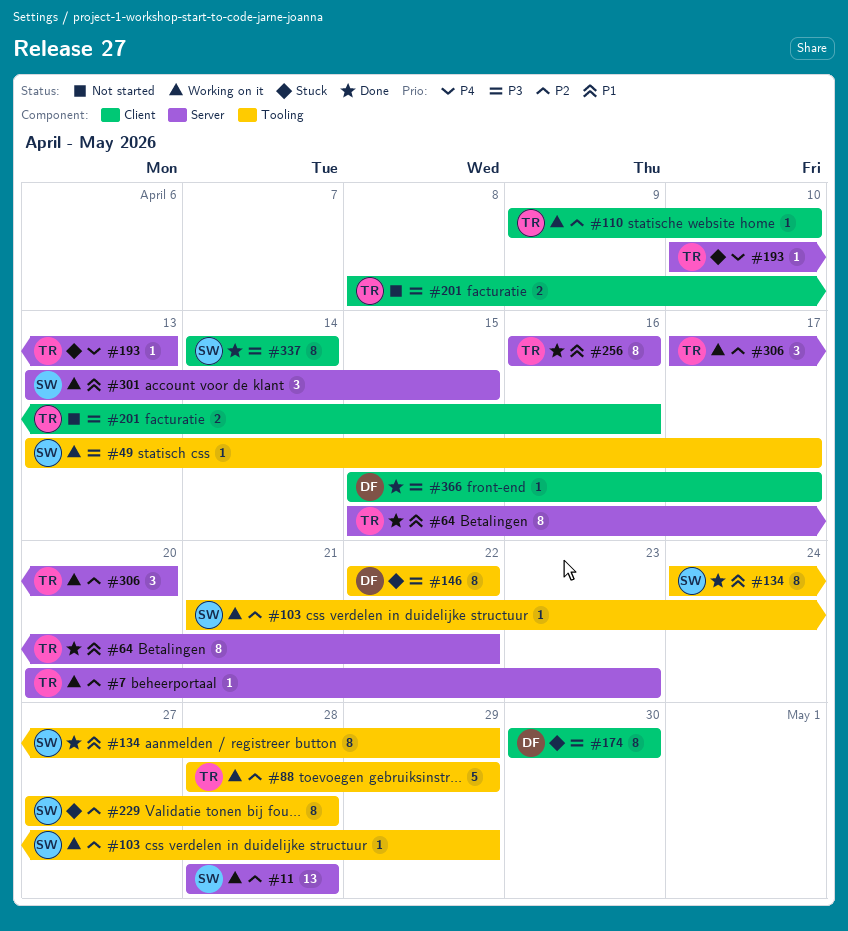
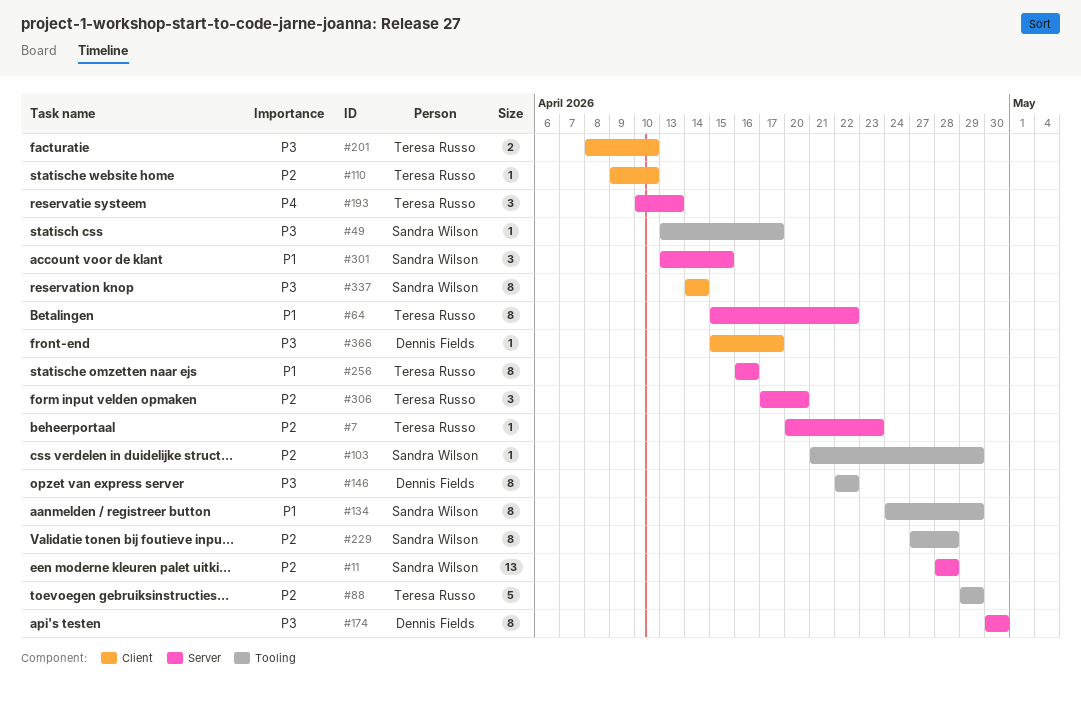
#88, start: Apr 28 -> Apr 29
#174, label: Client -> Server
#193, estimate: 1 -> 3
#201, due: Apr 16 -> Apr 10

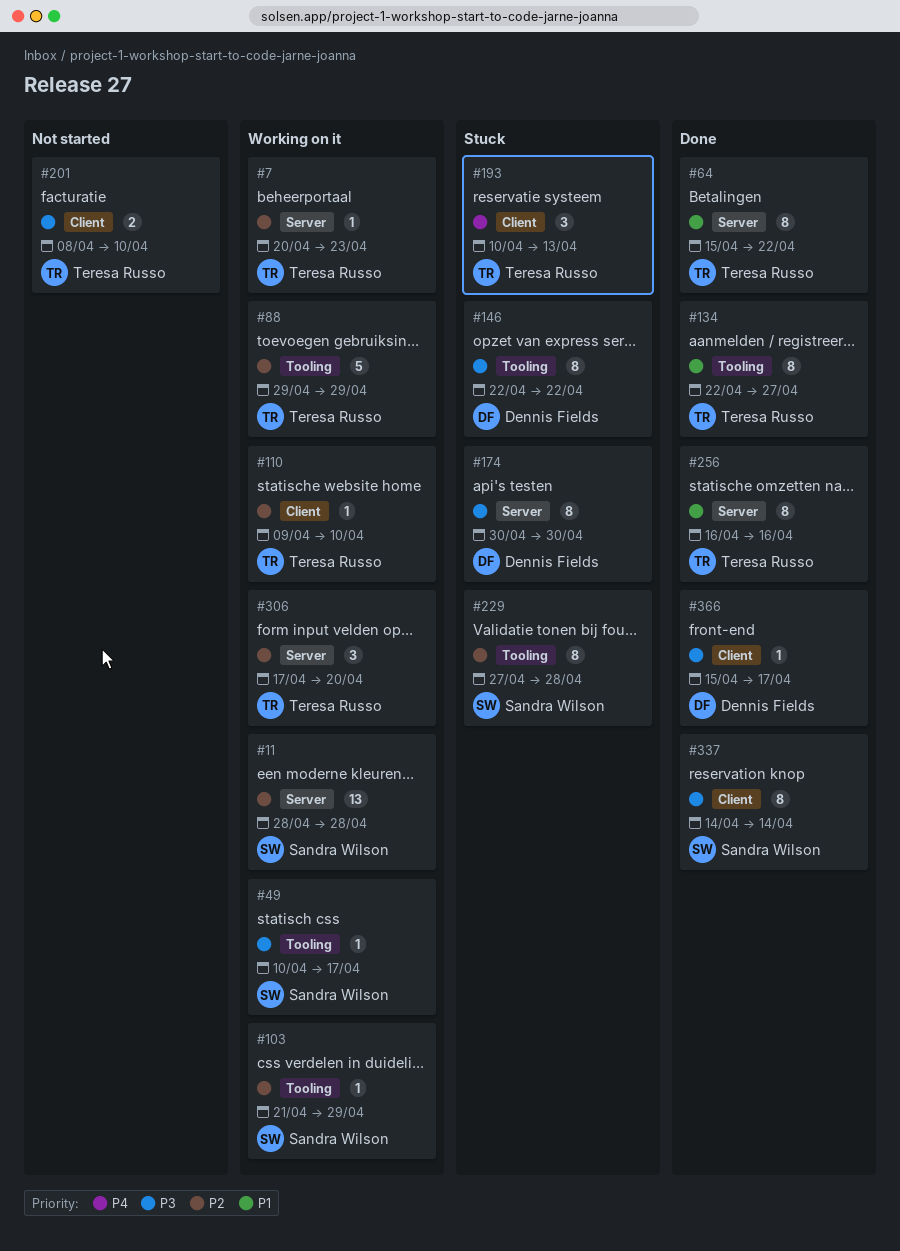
#49, start: Apr 13 -> Apr 10
#134, owner: Sandra Wilson -> Teresa Russo
#134, start: Apr 24 -> Apr 22
#134, due: Apr 29 -> Apr 27
#193, label: Server -> Client
#301: present -> none

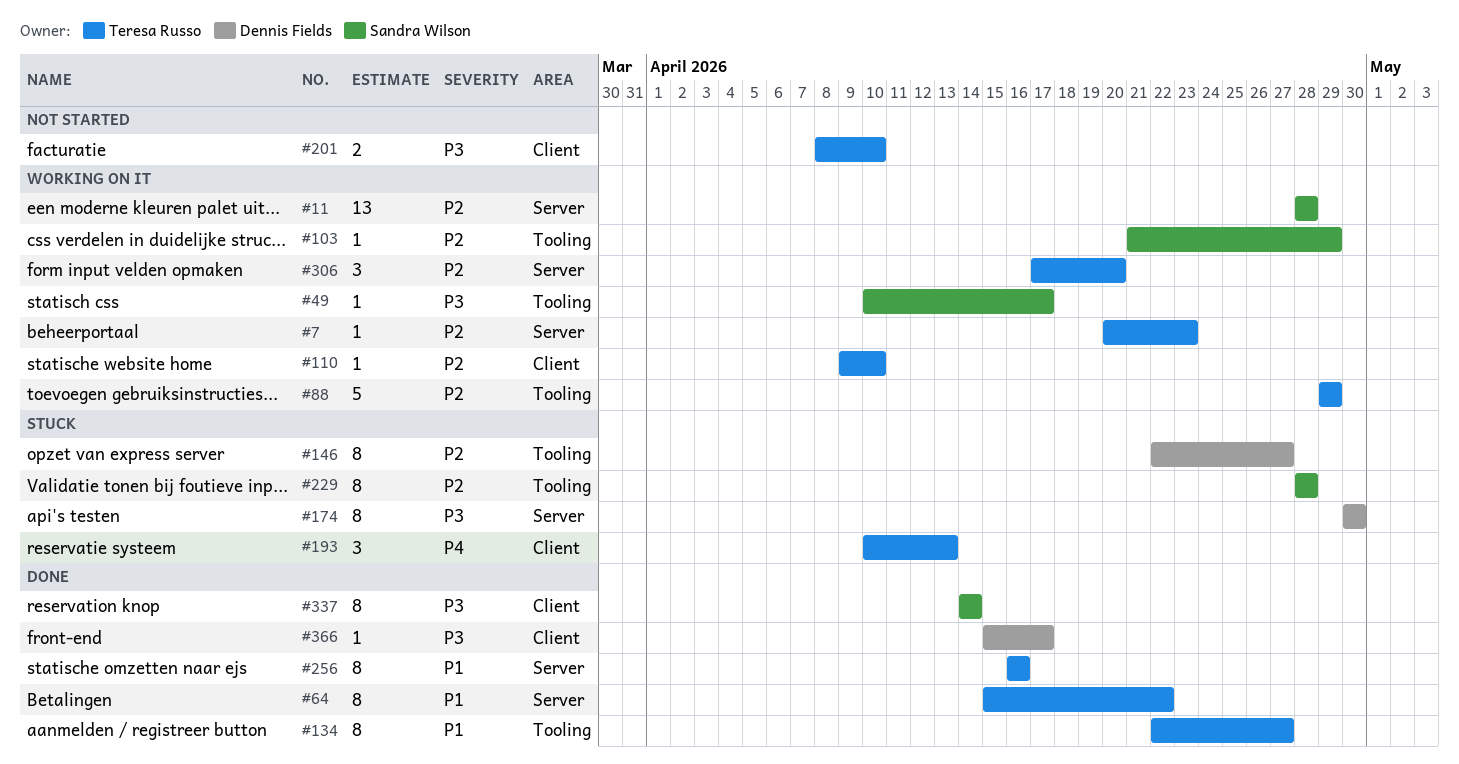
#146, priority: P3 -> P2
#146, due: Apr 22 -> Apr 27
#229, start: Apr 27 -> Apr 28

